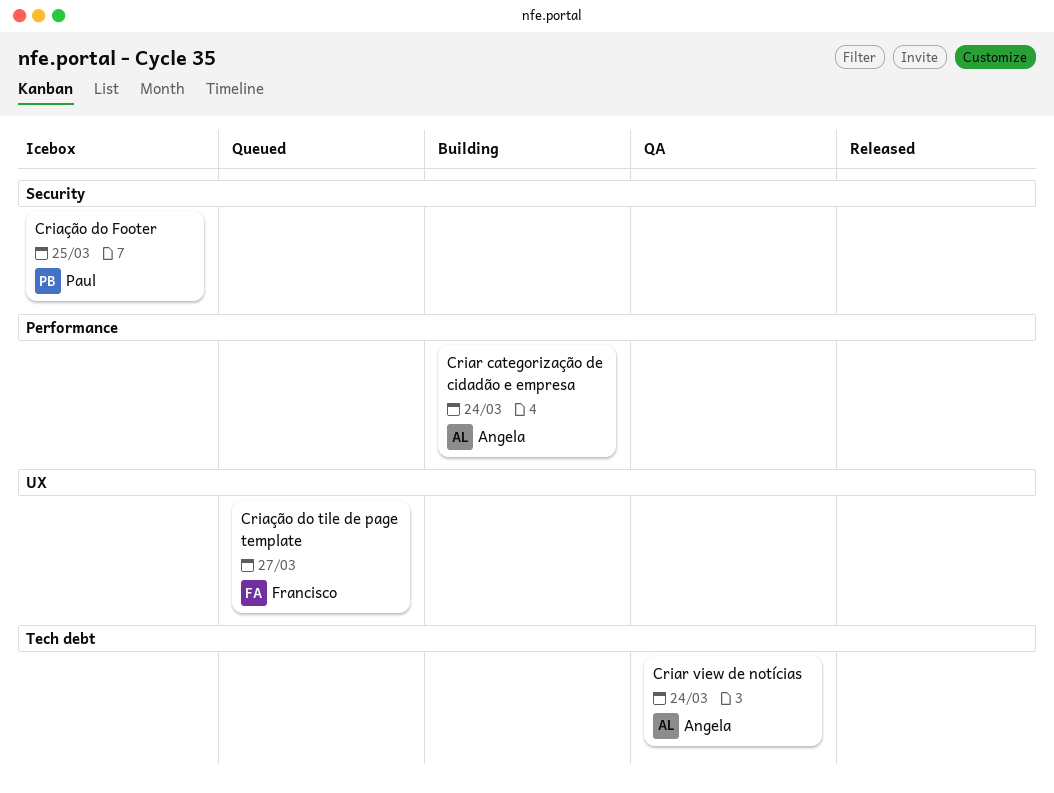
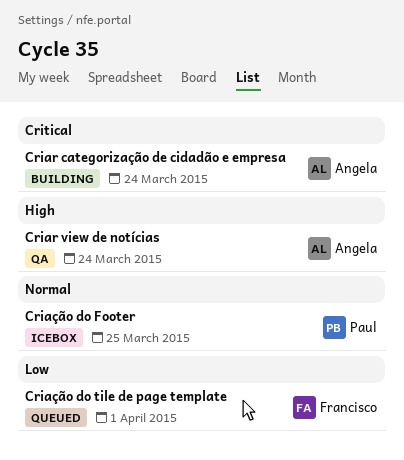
Criação do tile de page template, due: Mar 27 -> Apr 1

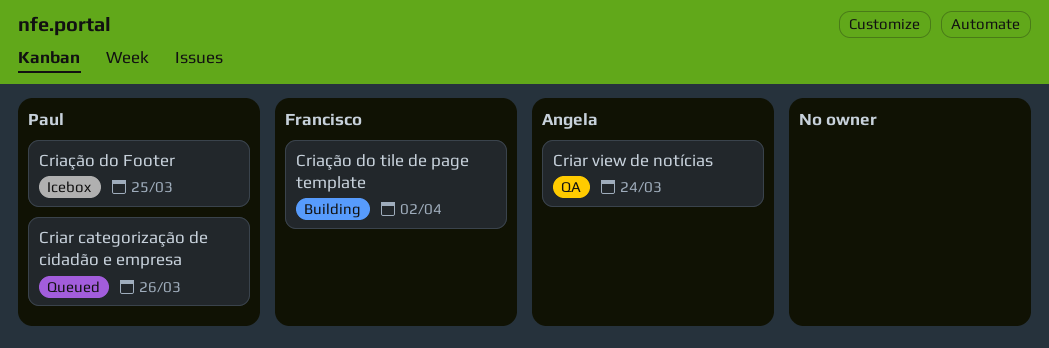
Criar categorização de cidadão e empresa, status: Building -> Queued
Criar categorização de cidadão e empresa, owner: Angela -> Paul
Criar categorização de cidadão e empresa, due: Mar 24 -> Mar 26
Criação do tile de page template, status: Queued -> Building
Criação do tile de page template, due: Apr 1 -> Apr 2

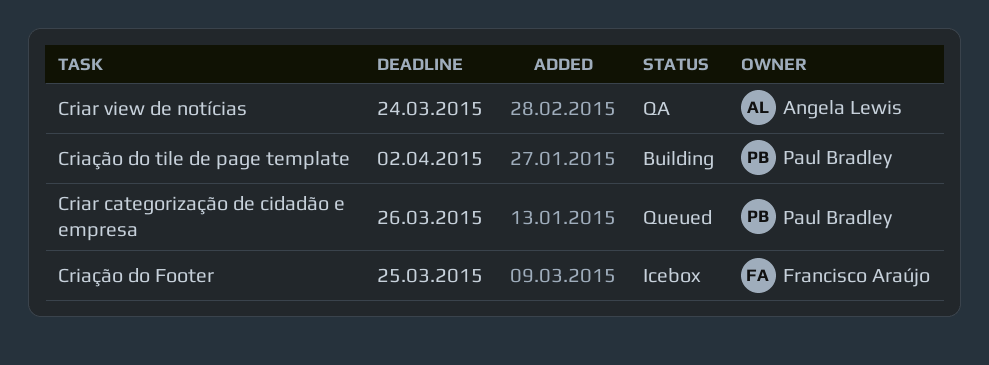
Criação do Footer, owner: Paul Bradley -> Francisco Araújo
Criação do tile de page template, owner: Francisco Araújo -> Paul Bradley

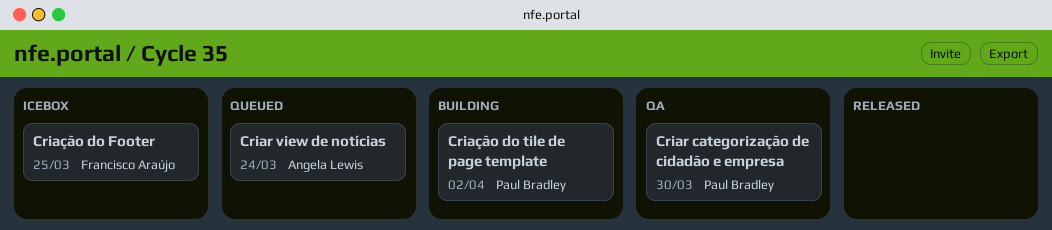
Criar categorização de cidadão e empresa, status: Queued -> QA
Criar categorização de cidadão e empresa, due: Mar 26 -> Mar 30
Criar view de notícias, status: QA -> Queued

